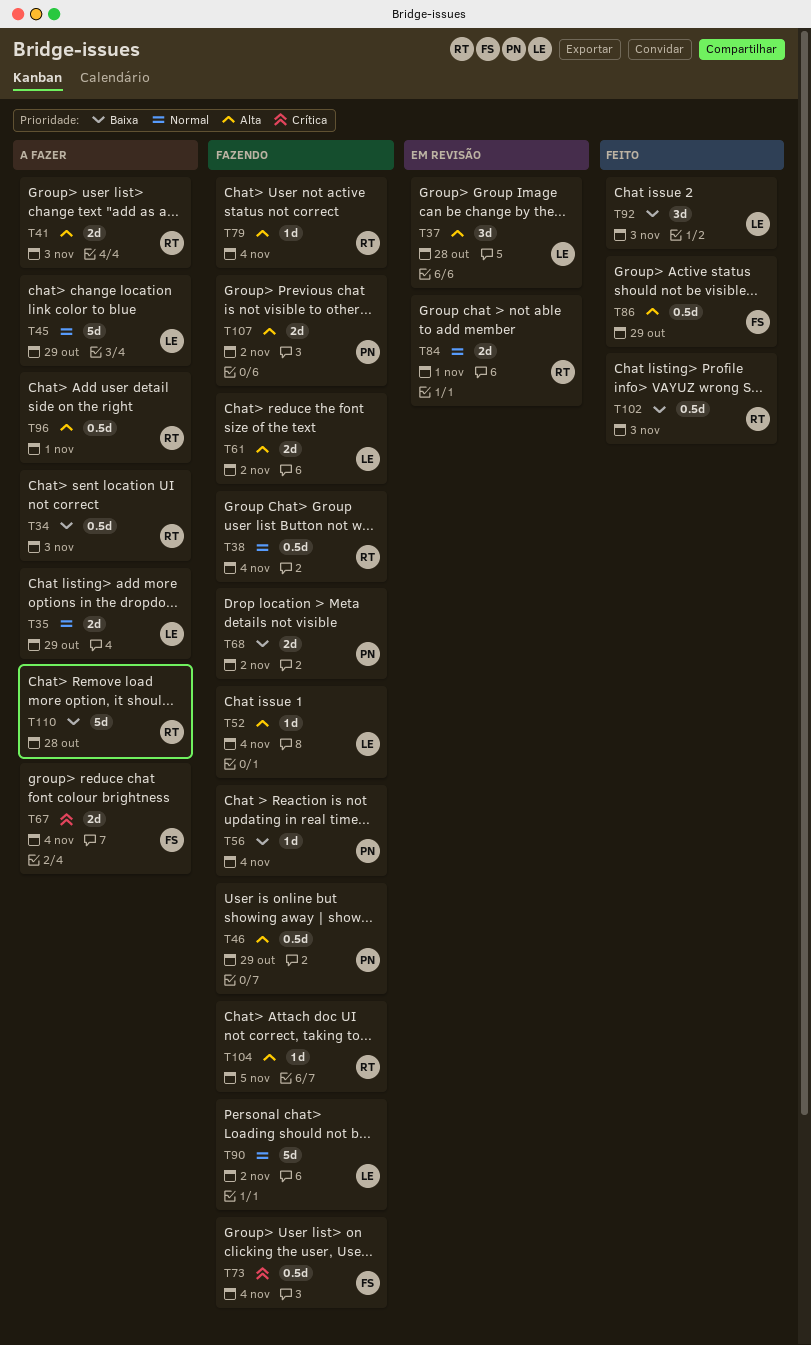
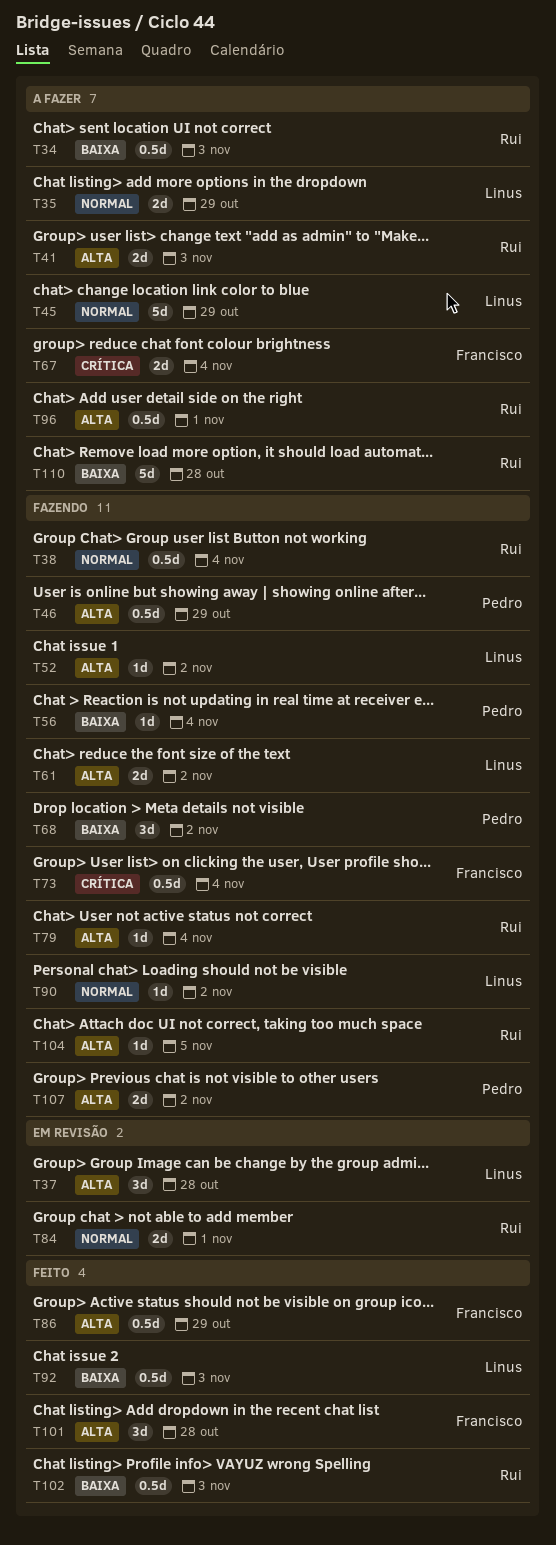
T52, due: Nov 4 -> Nov 2
T68, estimate: 2d -> 3d
T90, estimate: 5d -> 1d
T92, estimate: 3d -> 0.5d
T101: none -> present

